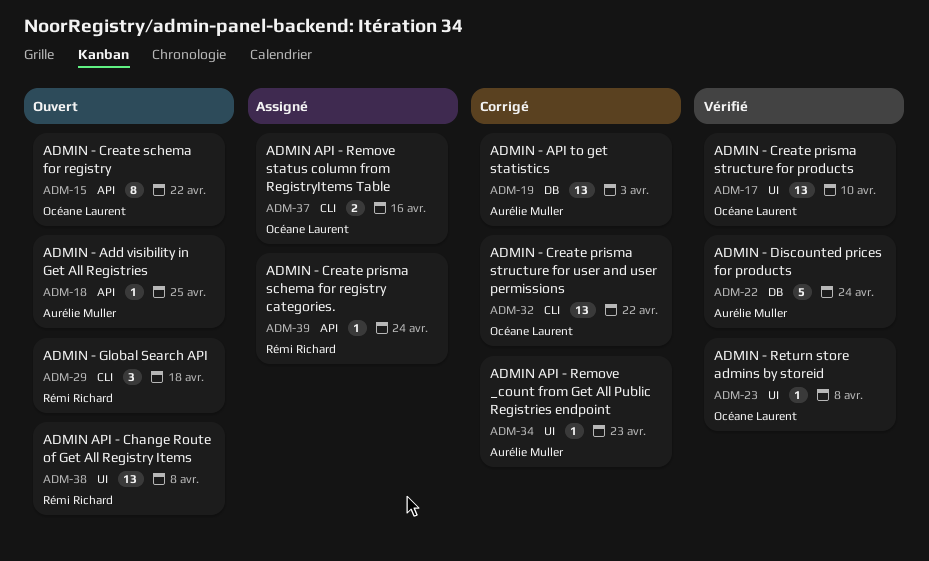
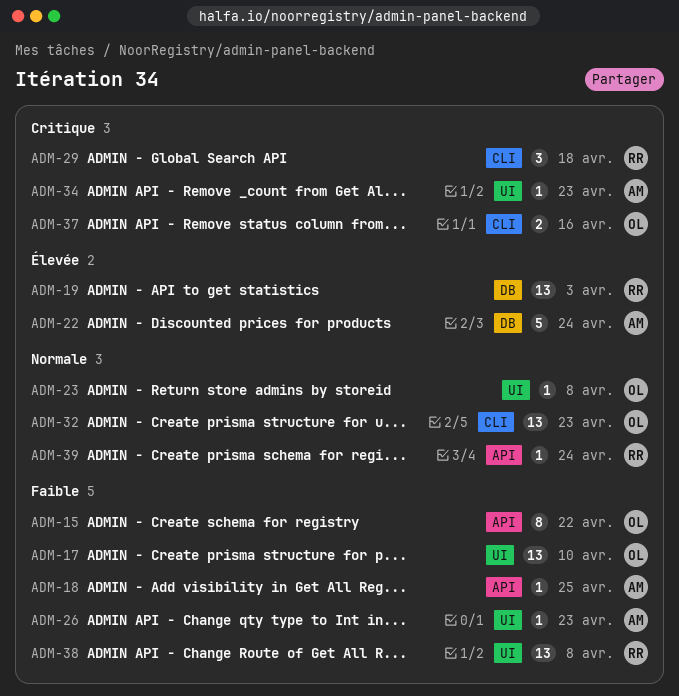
ADM-19, owner: Aurélie Muller -> Rémi Richard
ADM-26: none -> present
ADM-32, due: Apr 22 -> Apr 23

